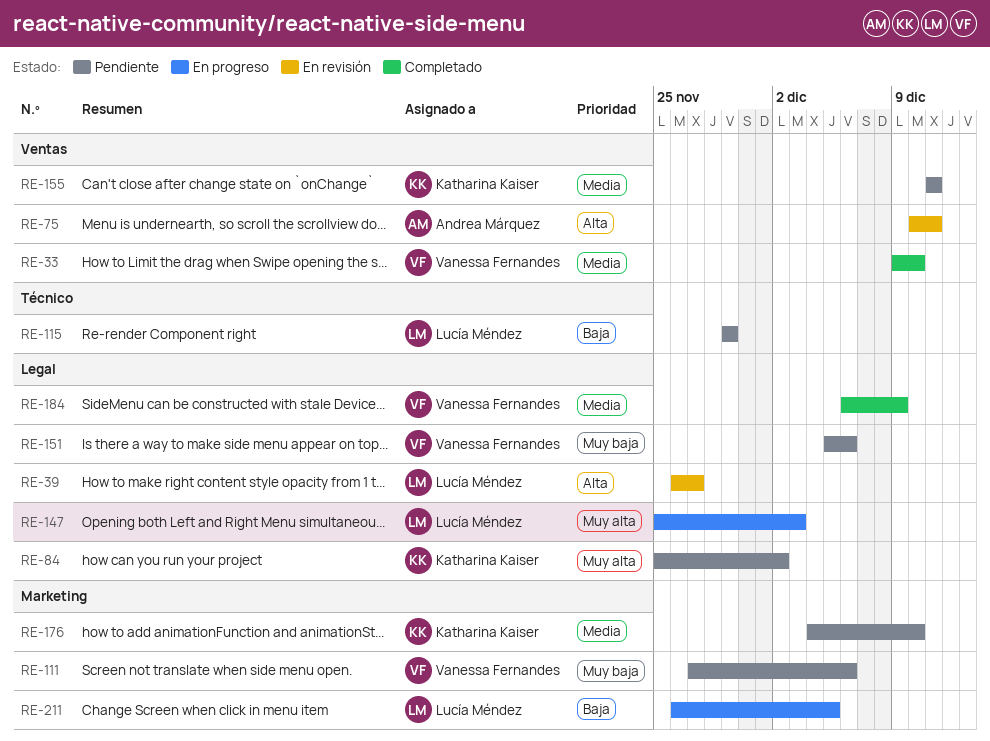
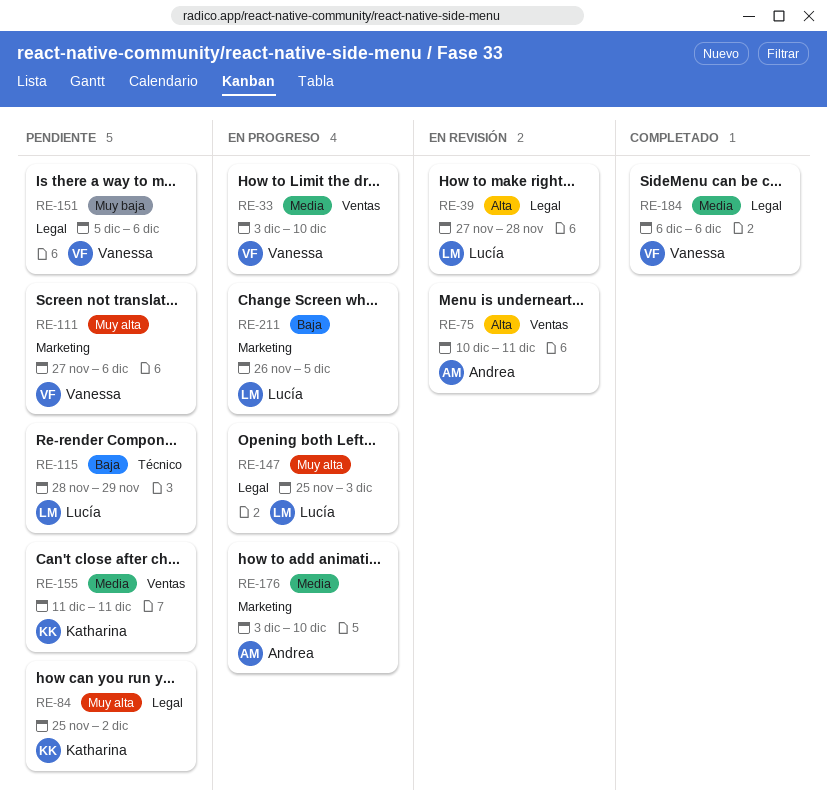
RE-33, status: Completado -> En progreso
RE-33, start: Dec 9 -> Dec 3
RE-39, start: Nov 26 -> Nov 27
RE-39, due: Nov 27 -> Nov 28
RE-111, priority: Muy baja -> Muy alta
RE-115, start: Nov 29 -> Nov 28
RE-176, status: Pendiente -> En progreso
RE-176, owner: Katharina Kaiser -> Andrea Márquez
RE-176, start: Dec 4 -> Dec 3
RE-184, due: Dec 9 -> Dec 6

